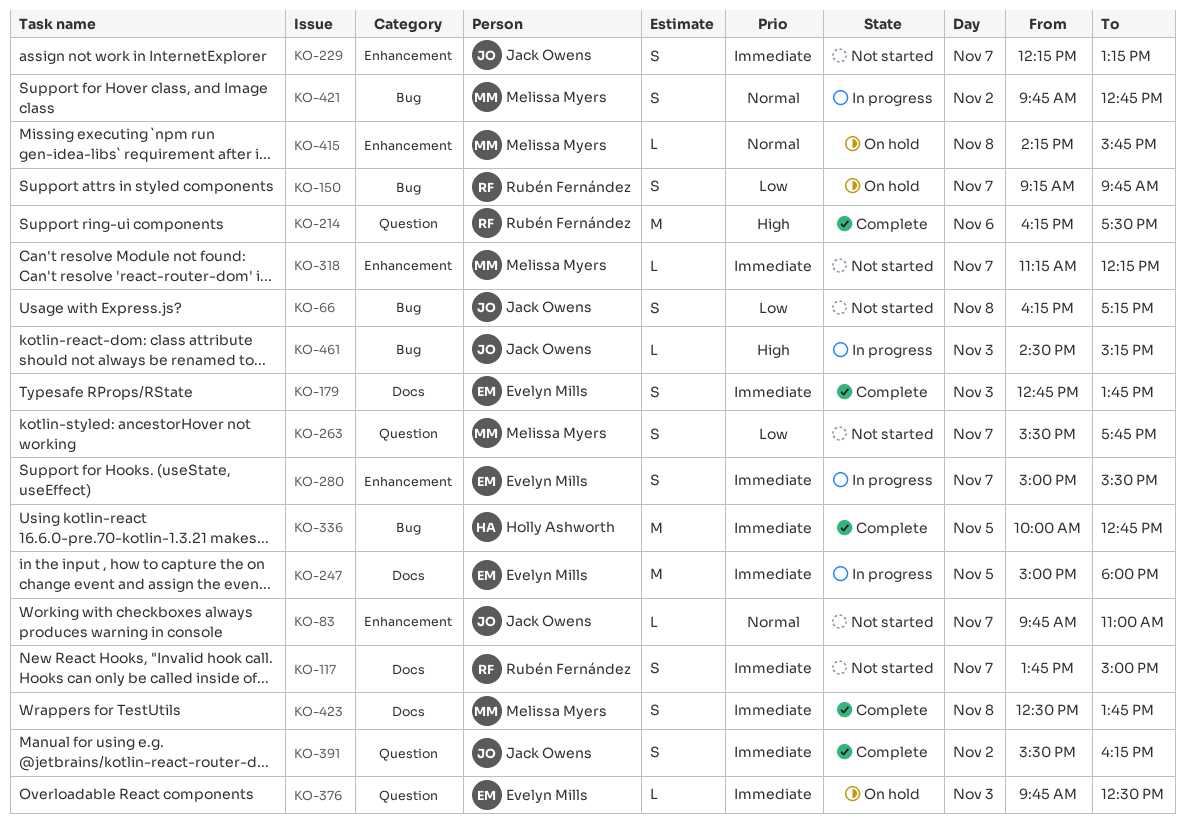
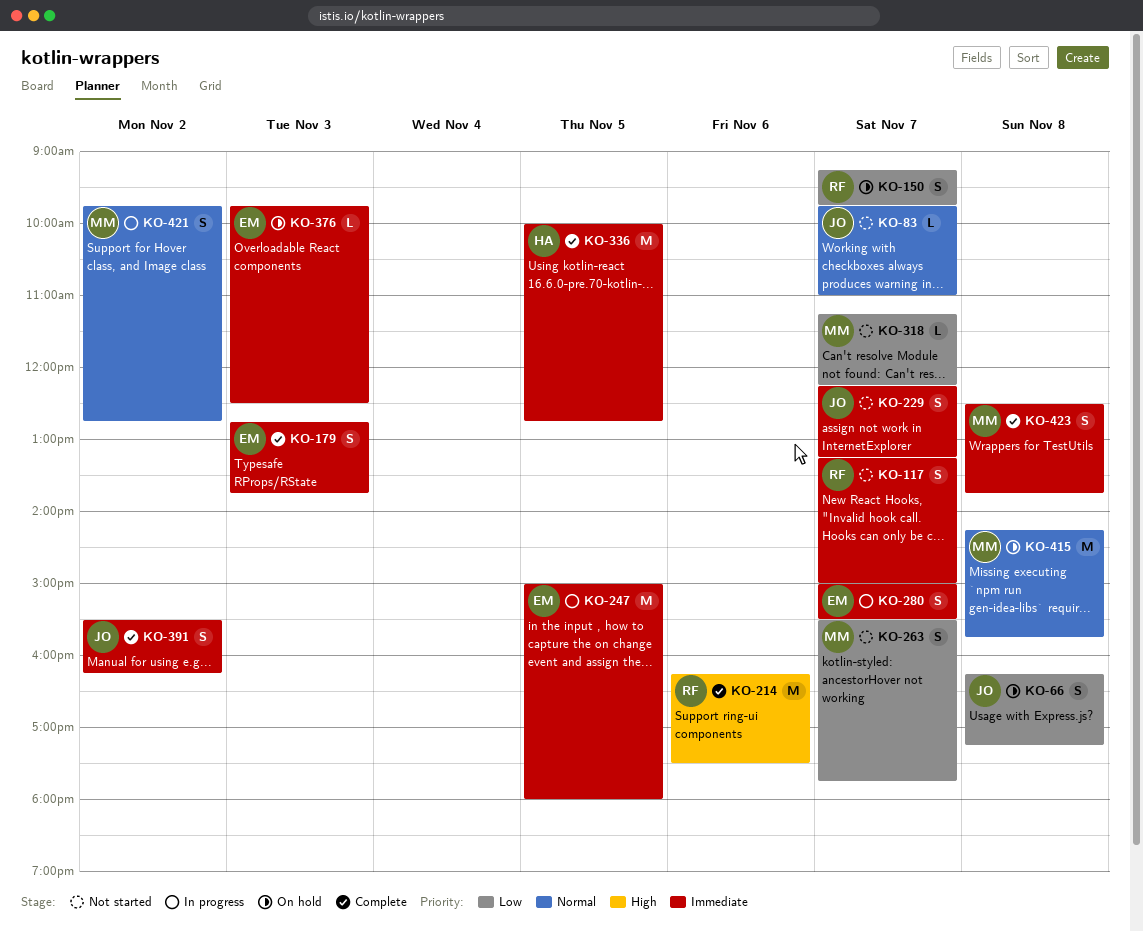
KO-66, status: Not started -> On hold
KO-117, begins: 13:45 -> 13:15
KO-318, priority: Immediate -> Low
KO-415, estimate: L -> M
KO-461: present -> none

